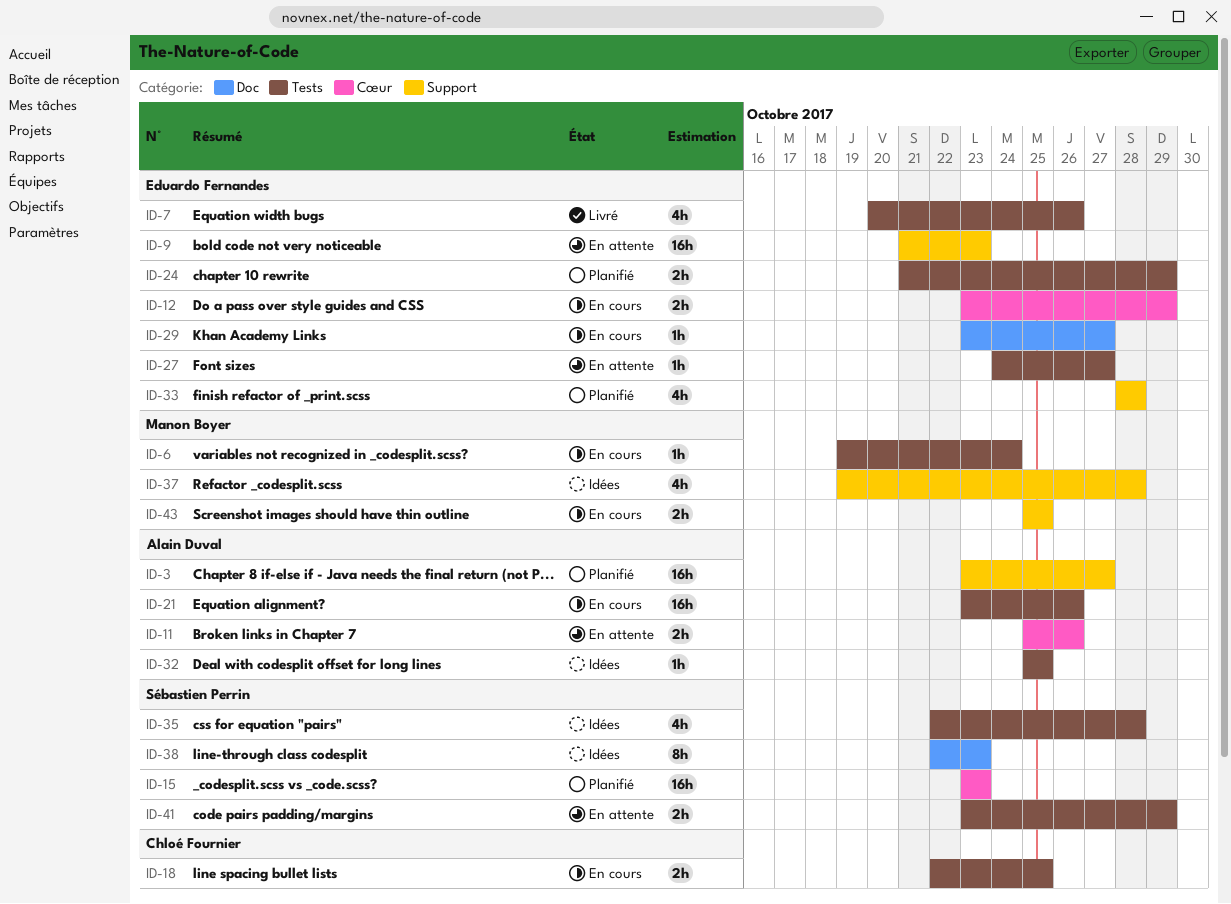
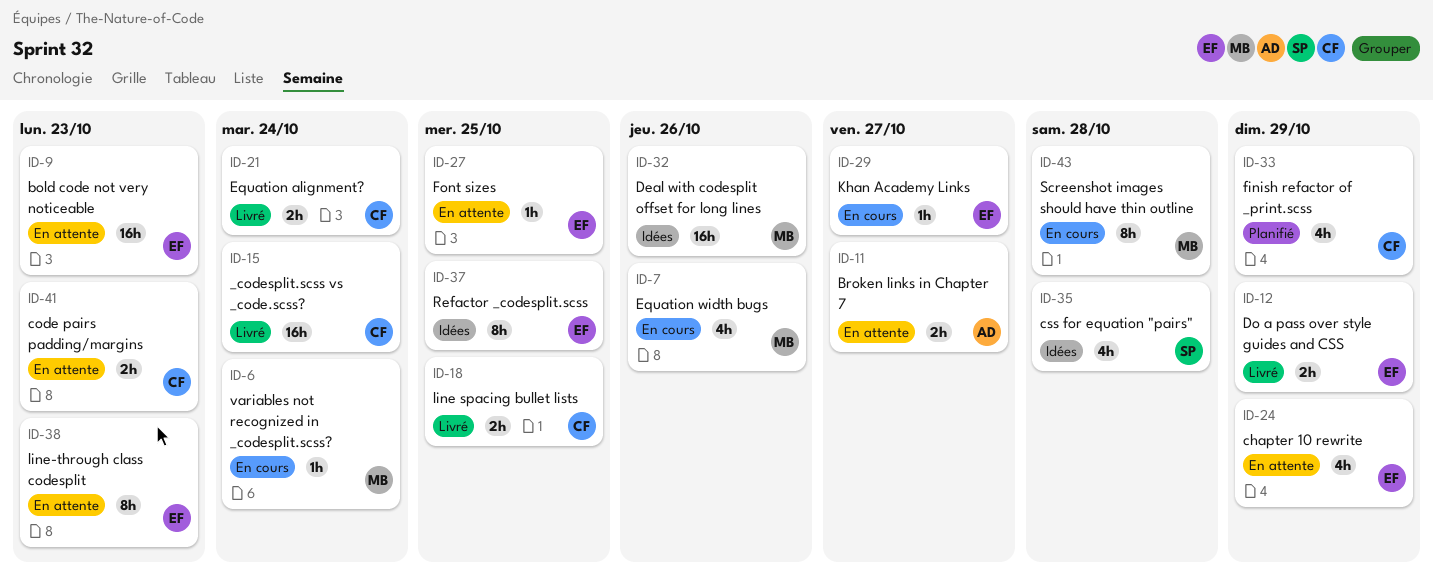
ID-3: present -> none
ID-7, status: Livré -> En cours
ID-7, owner: Eduardo Fernandes -> Manon Boyer
ID-11, due: Oct 26 -> Oct 27
ID-12, status: En cours -> Livré
ID-15, status: Planifié -> Livré
ID-15, owner: Sébastien Perrin -> Chloé Fournier
ID-15, due: Oct 23 -> Oct 24
ID-18, status: En cours -> Livré
ID-21, status: En cours -> Livré
ID-21, owner: Alain Duval -> Chloé Fournier
ID-21, estimate: 16h -> 2h
ID-21, due: Oct 26 -> Oct 24
ID-24, status: Planifié -> En attente
ID-24, estimate: 2h -> 4h
ID-27, due: Oct 27 -> Oct 25
ID-32, owner: Alain Duval -> Manon Boyer
ID-32, estimate: 1h -> 16h
ID-32, due: Oct 25 -> Oct 26
ID-33, owner: Eduardo Fernandes -> Chloé Fournier
ID-33, due: Oct 28 -> Oct 29
ID-37, owner: Manon Boyer -> Eduardo Fernandes
ID-37, estimate: 4h -> 8h
ID-37, due: Oct 28 -> Oct 25
ID-38, status: Idées -> En attente
ID-38, owner: Sébastien Perrin -> Eduardo Fernandes
ID-41, owner: Sébastien Perrin -> Chloé Fournier
ID-41, due: Oct 29 -> Oct 23
ID-43, estimate: 2h -> 8h
ID-43, due: Oct 25 -> Oct 28

